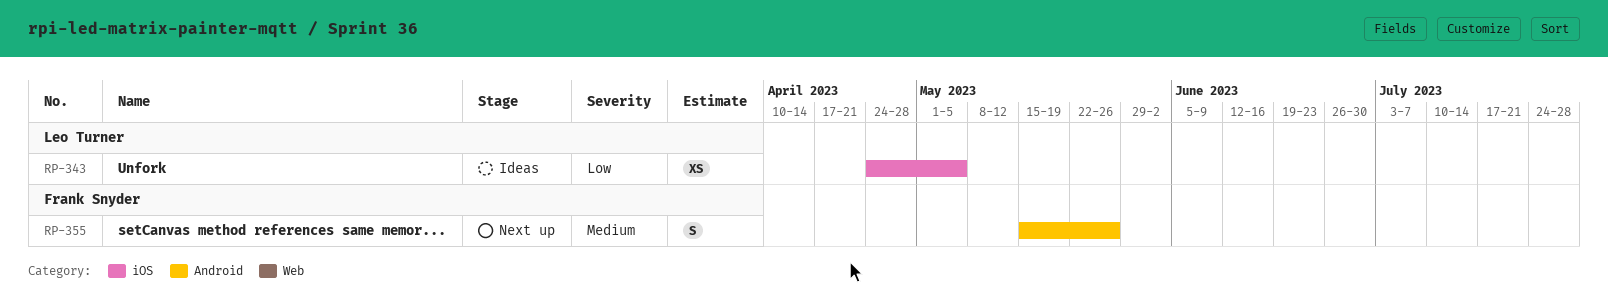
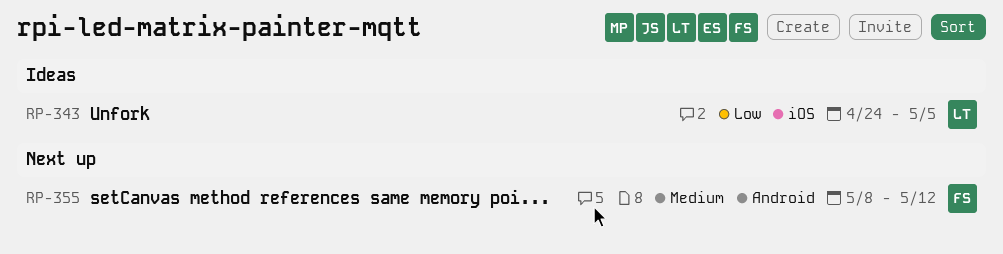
RP-355, start: May 15 -> May 8
RP-355, due: May 26 -> May 12

